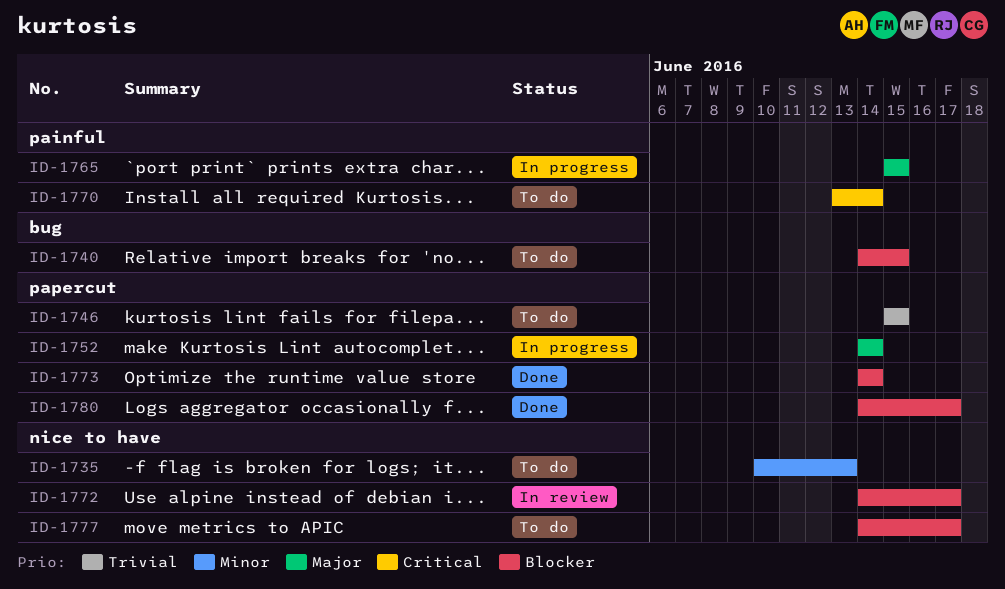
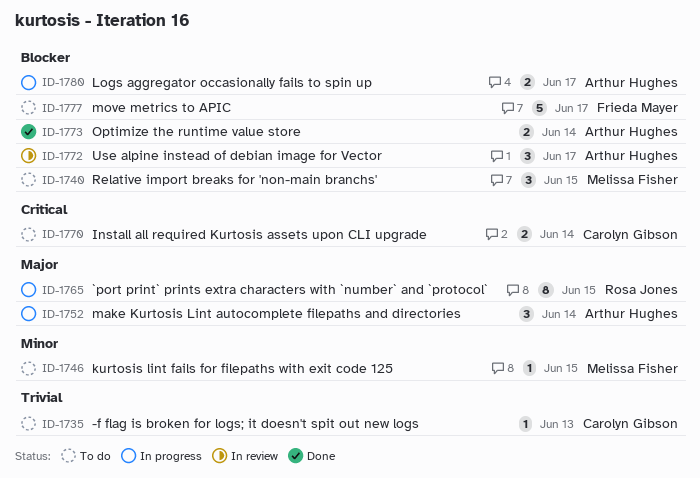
ID-1735, priority: Minor -> Trivial
ID-1746, priority: Trivial -> Minor
ID-1780, status: Done -> In progress

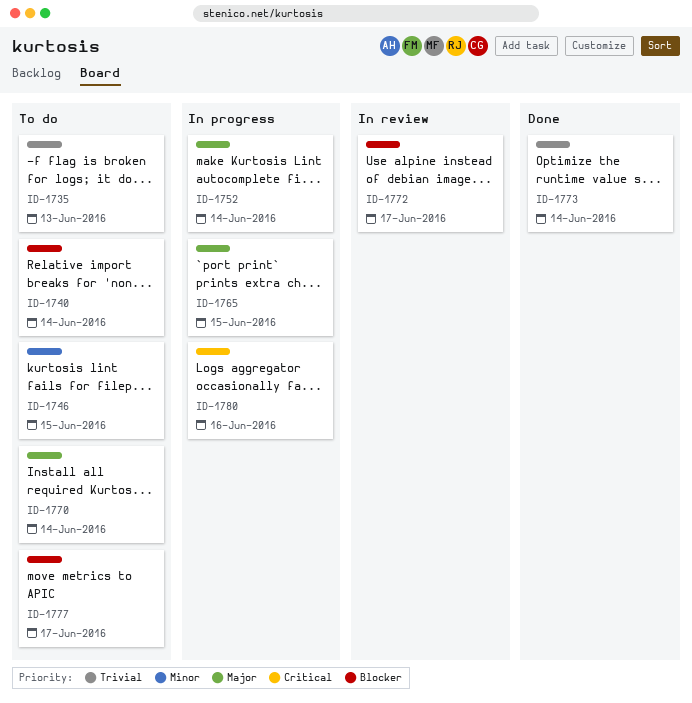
ID-1740, due: Jun 15 -> Jun 14
ID-1770, priority: Critical -> Major
ID-1773, priority: Blocker -> Trivial
ID-1780, priority: Blocker -> Critical
ID-1780, due: Jun 17 -> Jun 16

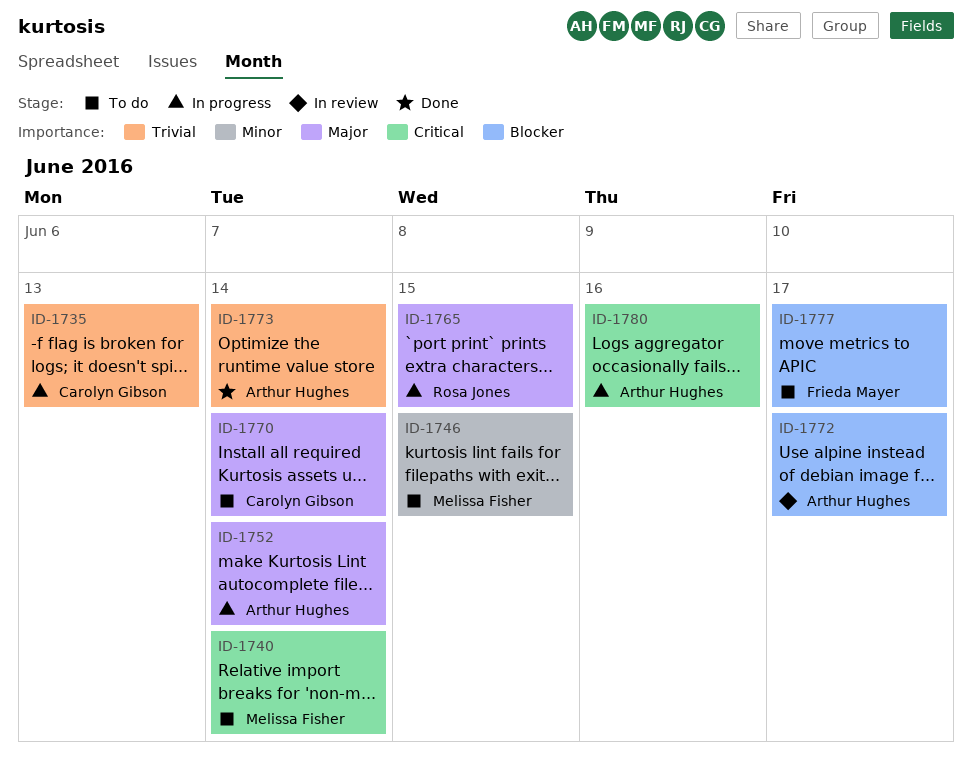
ID-1735, status: To do -> In progress
ID-1740, priority: Blocker -> Critical

